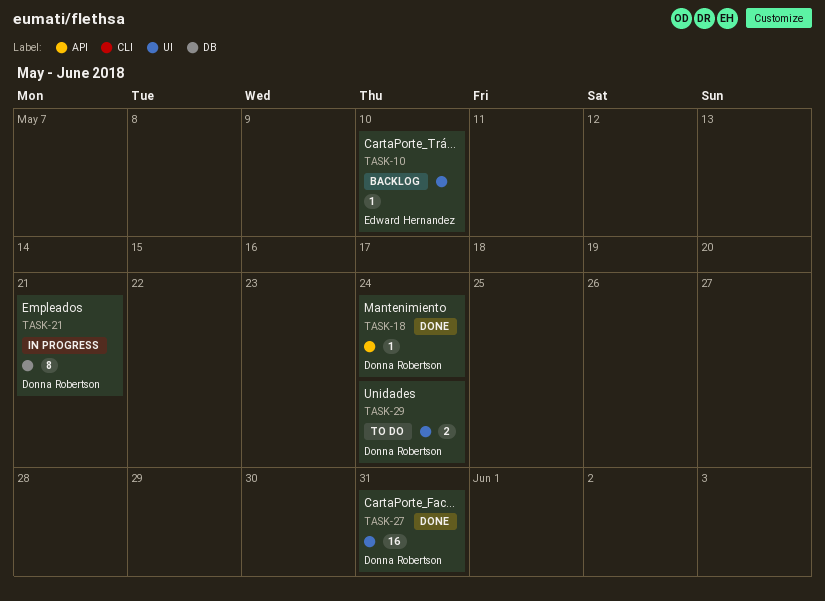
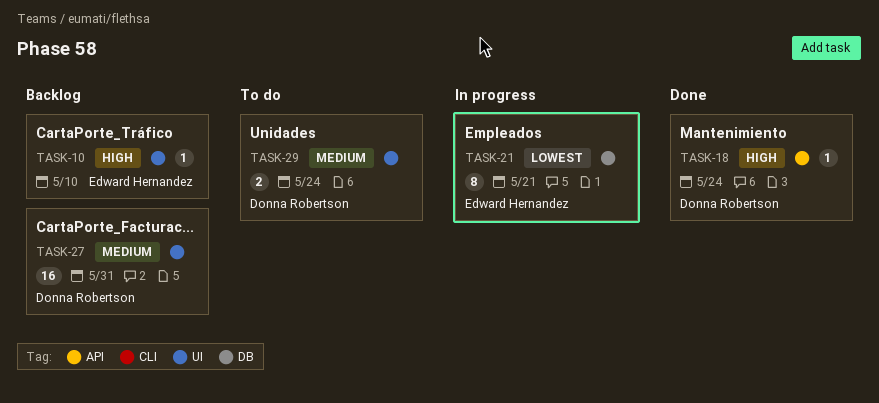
TASK-21, owner: Donna Robertson -> Edward Hernandez
TASK-27, status: Done -> Backlog

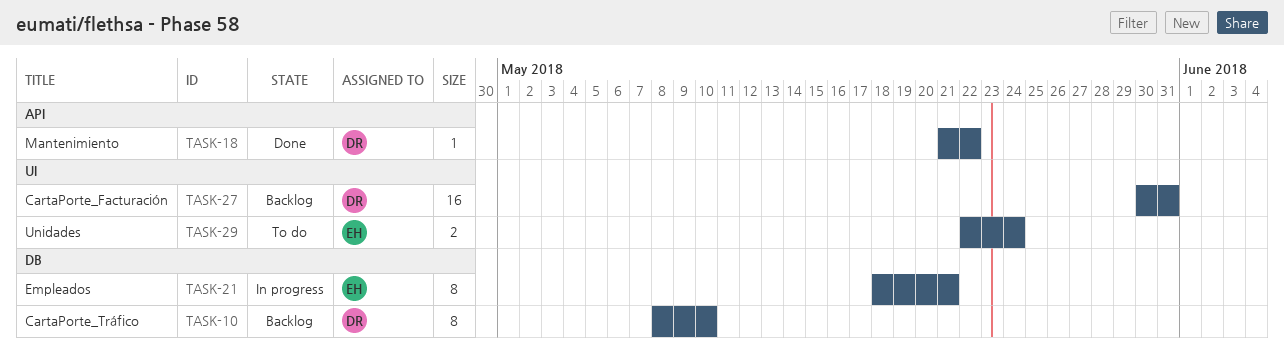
TASK-10, owner: Edward Hernandez -> Donna Robertson
TASK-10, label: UI -> DB
TASK-10, estimate: 1 -> 8
TASK-18, due: May 24 -> May 22
TASK-29, owner: Donna Robertson -> Edward Hernandez

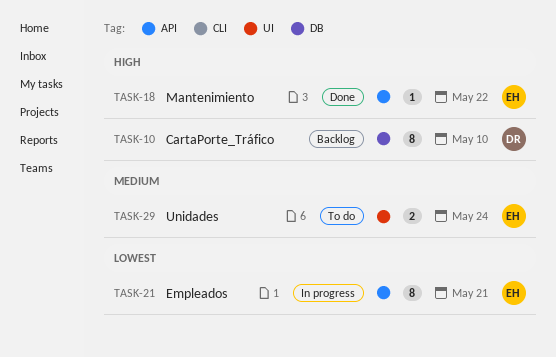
TASK-18, owner: DR -> EH
TASK-21, label: DB -> API
TASK-27: present -> none

